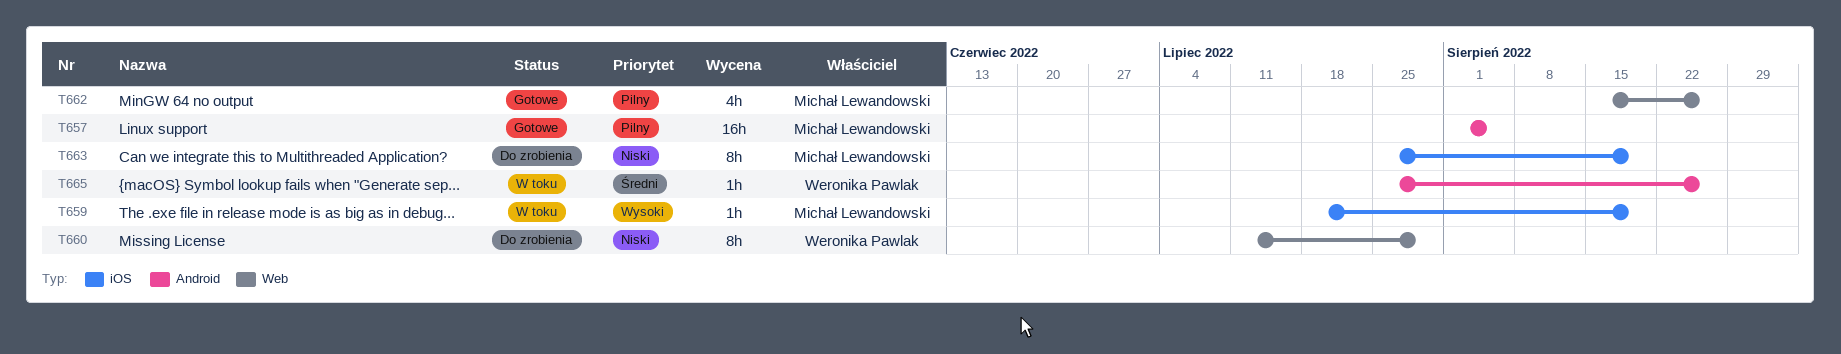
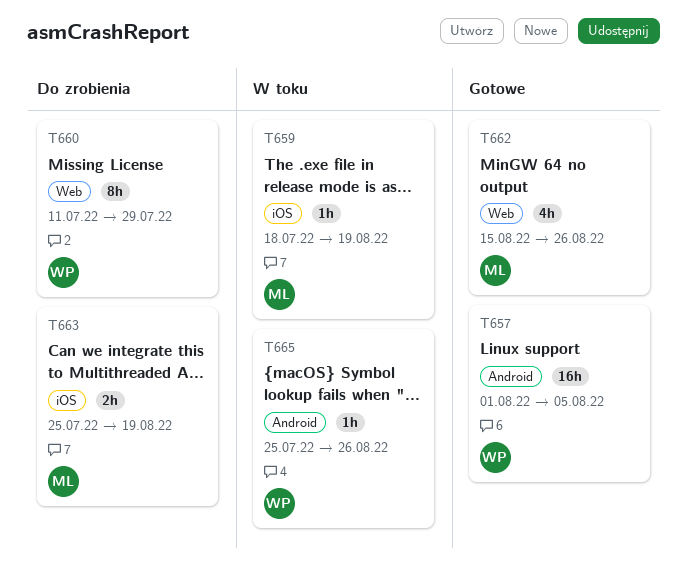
T657, owner: Michał Lewandowski -> Weronika Pawlak
T663, estimate: 8h -> 2h

